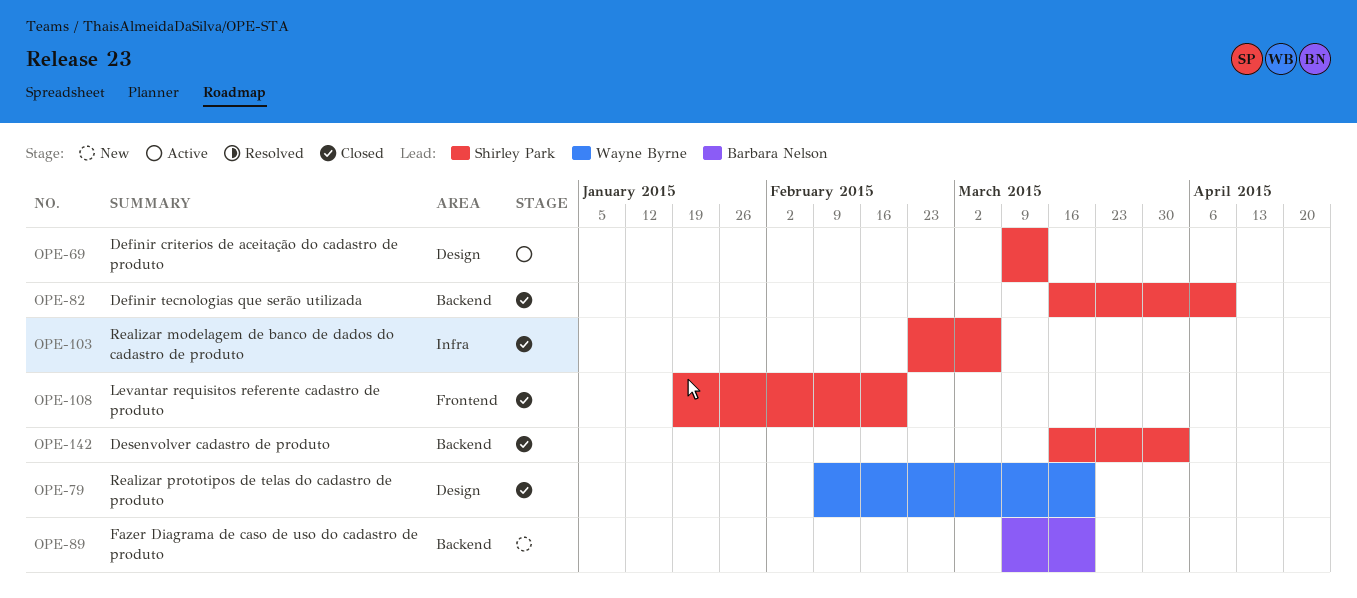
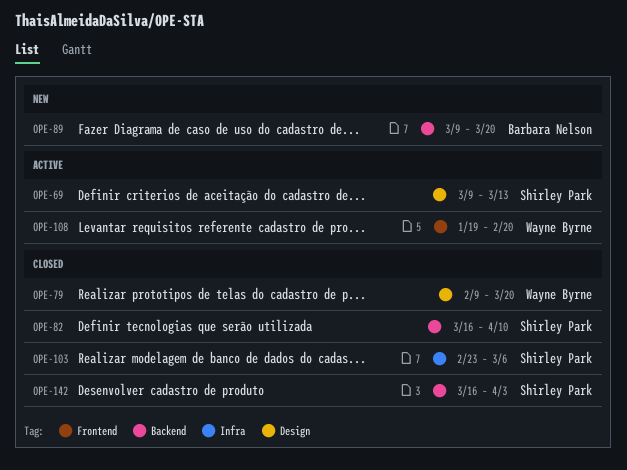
OPE-108, status: Closed -> Active
OPE-108, owner: Shirley Park -> Wayne Byrne

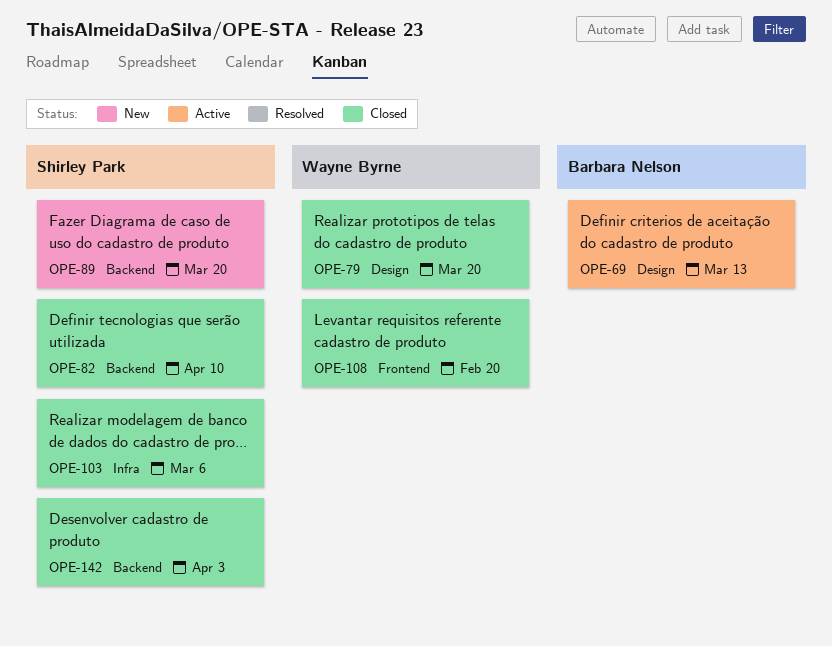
OPE-69, owner: Shirley Park -> Barbara Nelson
OPE-89, owner: Barbara Nelson -> Shirley Park
OPE-108, status: Active -> Closed

